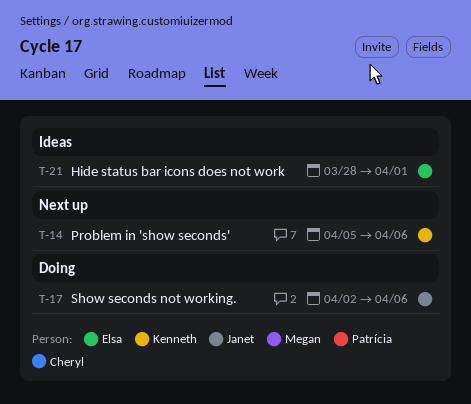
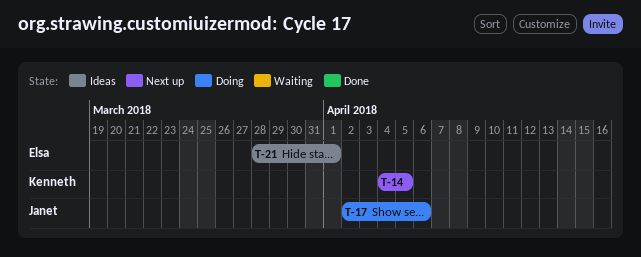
T-14, start: Apr 5 -> Apr 4
T-14, due: Apr 6 -> Apr 5

